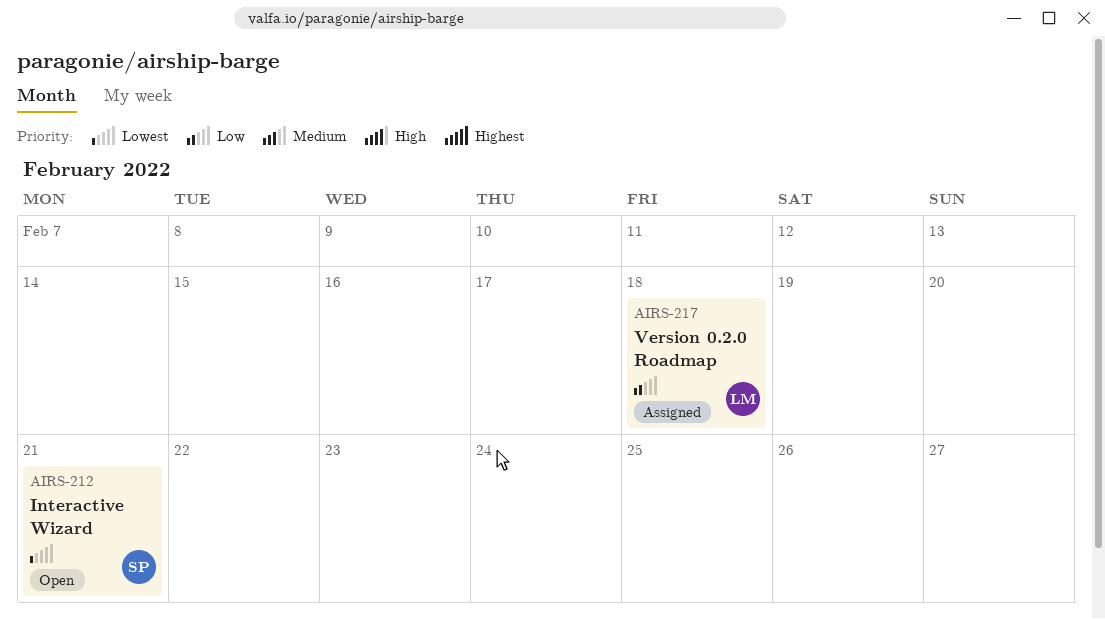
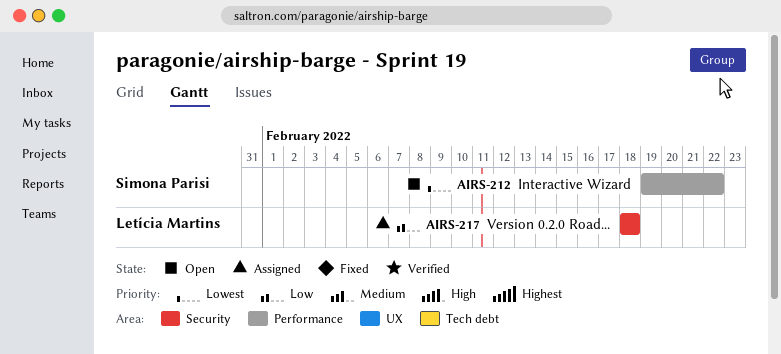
AIRS-212, due: Feb 21 -> Feb 22

